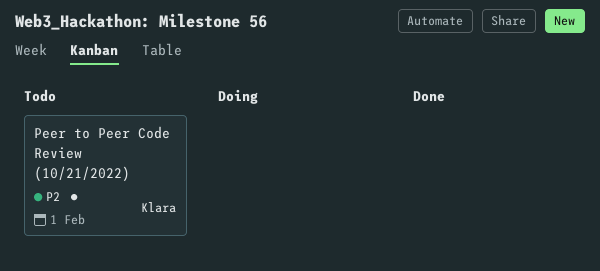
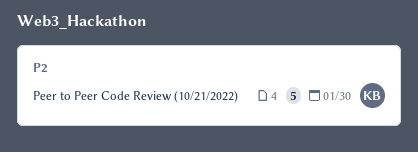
Peer to Peer Code Review (10/21/2022), estimate: 1 -> 5
Peer to Peer Code Review (10/21/2022), due: Feb 1 -> Jan 30

